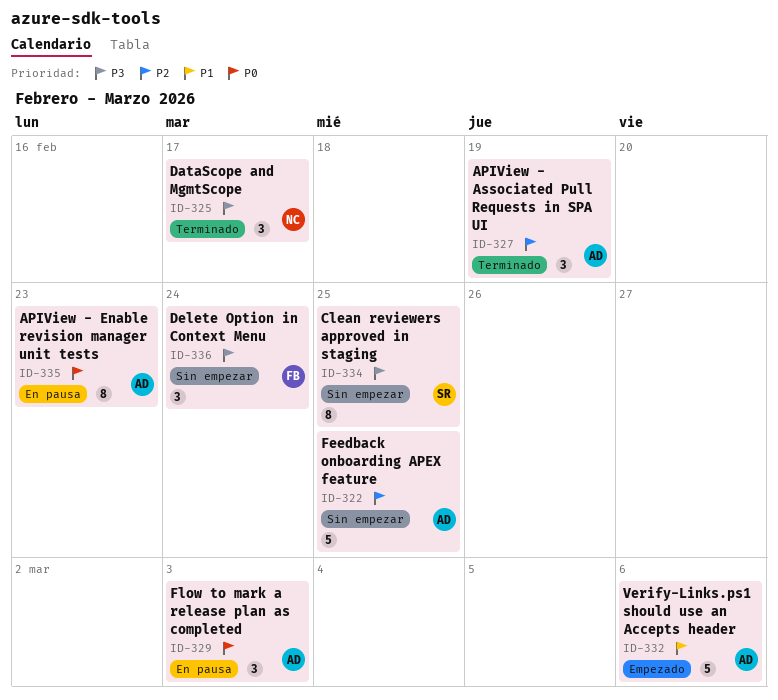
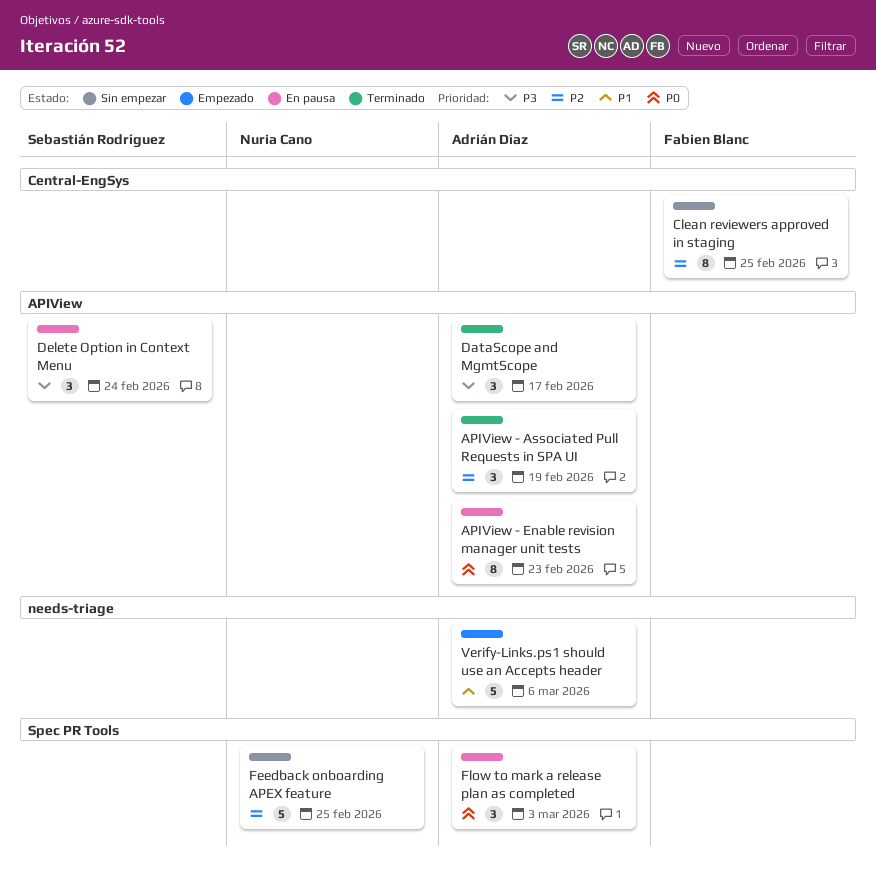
Clean reviewers approved in staging, owner: Sebastián Rodríguez -> Fabien Blanc
Clean reviewers approved in staging, priority: P3 -> P2
DataScope and MgmtScope, owner: Nuria Cano -> Adrián Díaz
Delete Option in Context Menu, status: Sin empezar -> En pausa
Delete Option in Context Menu, owner: Fabien Blanc -> Sebastián Rodríguez
Feedback onboarding APEX feature, owner: Adrián Díaz -> Nuria Cano

